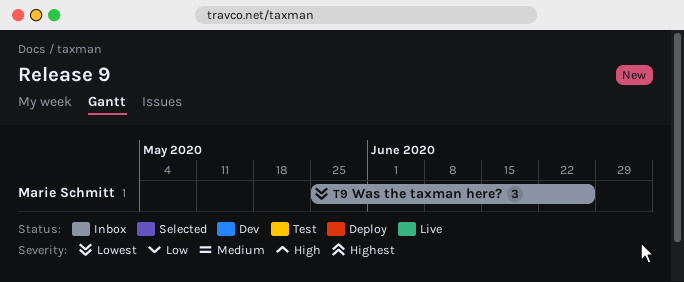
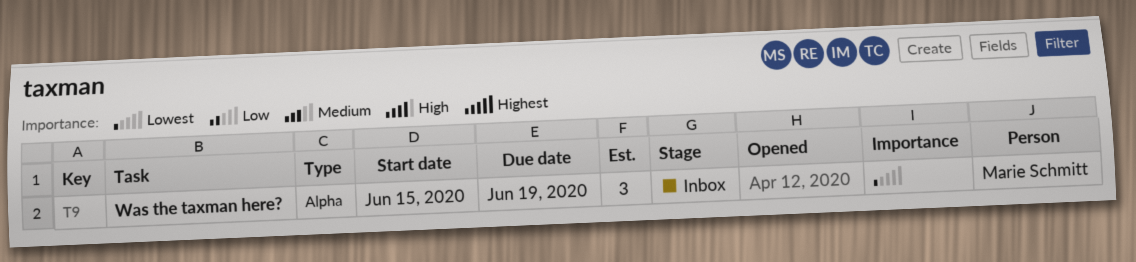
T9, start: May 25 -> Jun 15
T9, due: Jun 26 -> Jun 19

